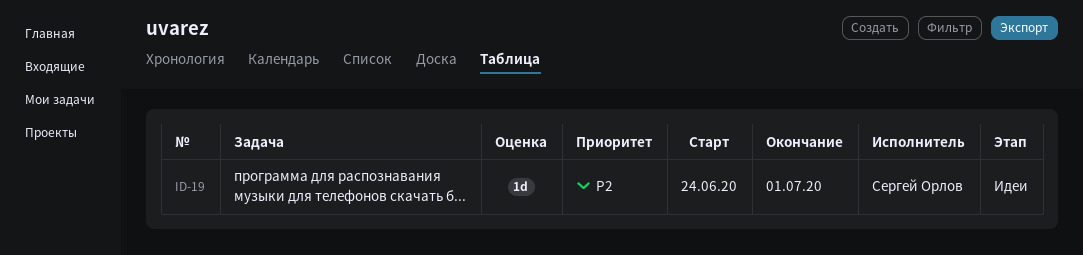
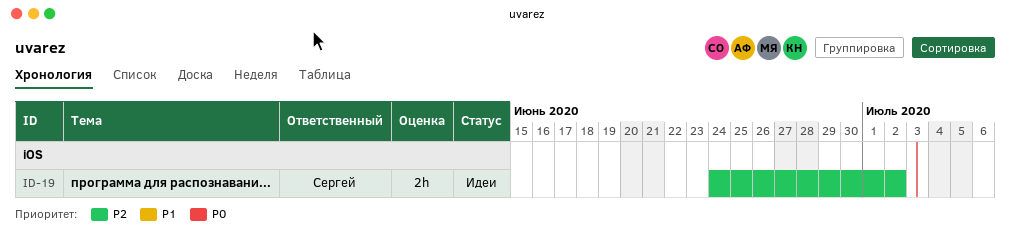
ID-19, estimate: 1d -> 2h
ID-19, due: Jul 1 -> Jul 2

